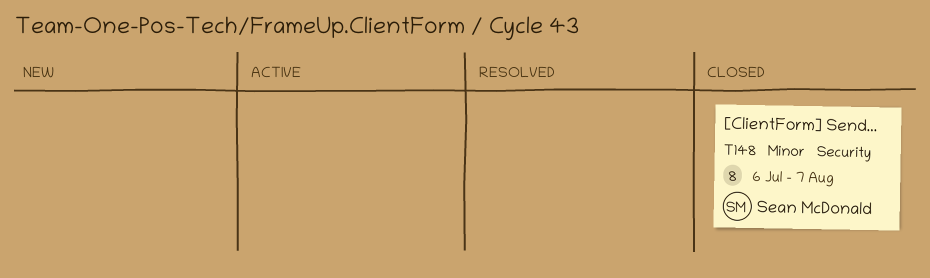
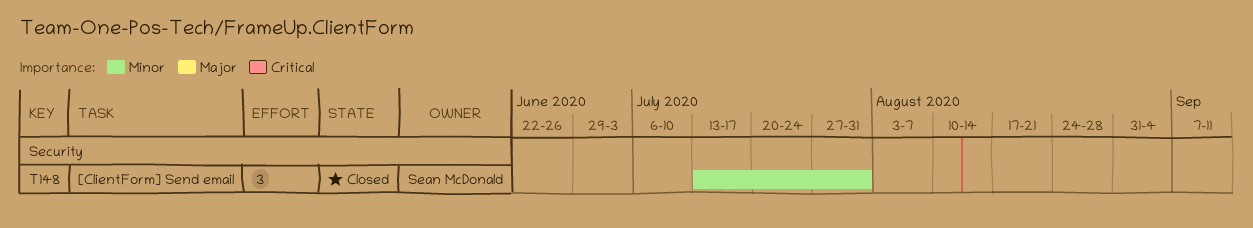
T148, estimate: 8 -> 3
T148, start: Jul 6 -> Jul 13
T148, due: Aug 7 -> Jul 31

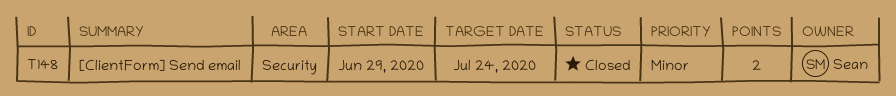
T148, estimate: 3 -> 2
T148, start: Jul 13 -> Jun 29
T148, due: Jul 31 -> Jul 24

